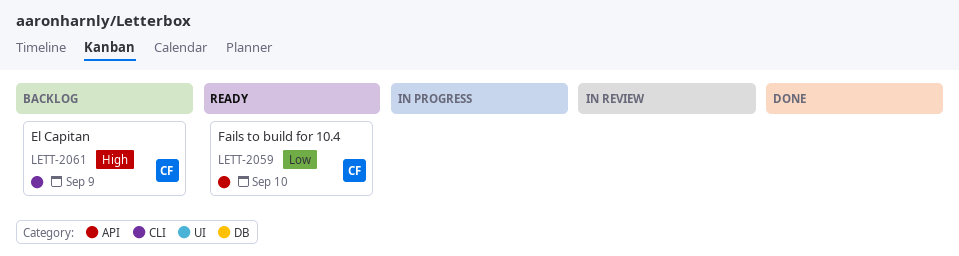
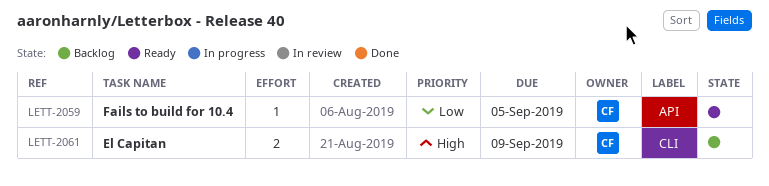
LETT-2059, due: Sep 10 -> Sep 5

